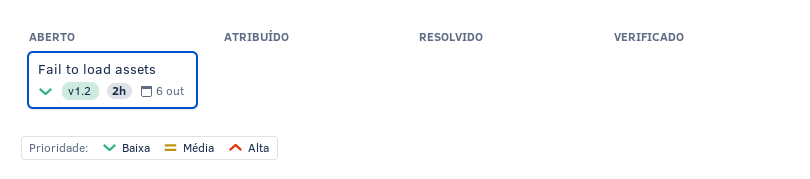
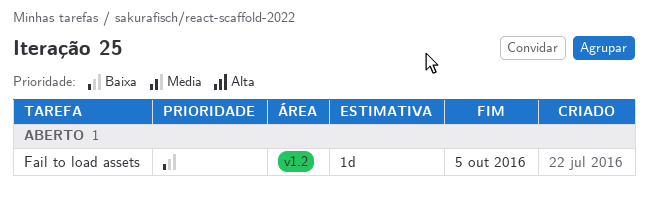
Fail to load assets, estimate: 2h -> 1d
Fail to load assets, due: Oct 6 -> Oct 5

